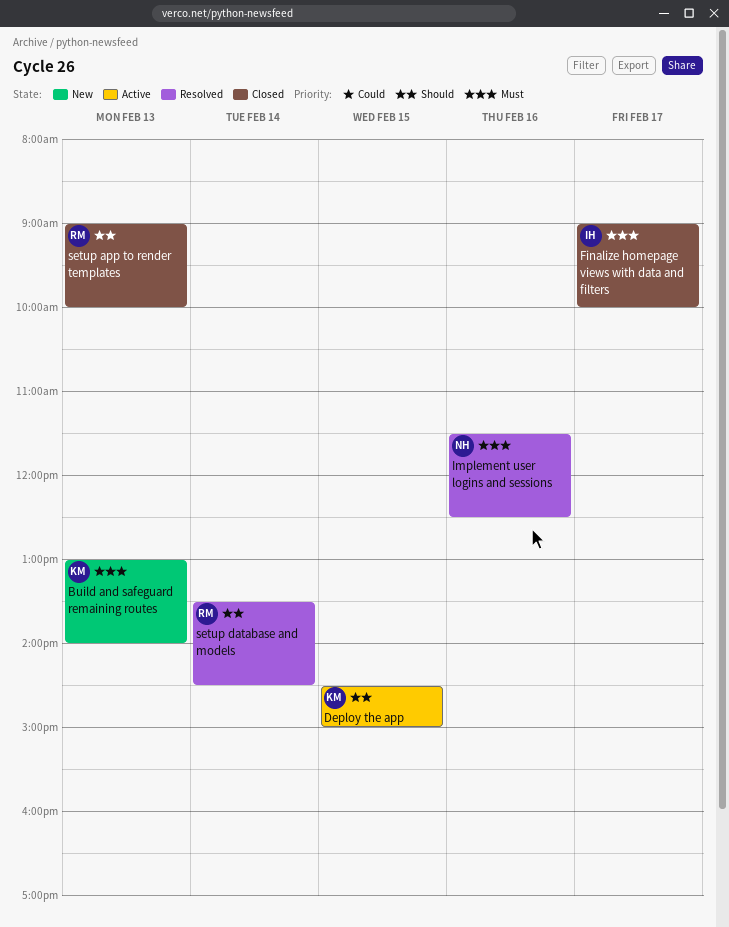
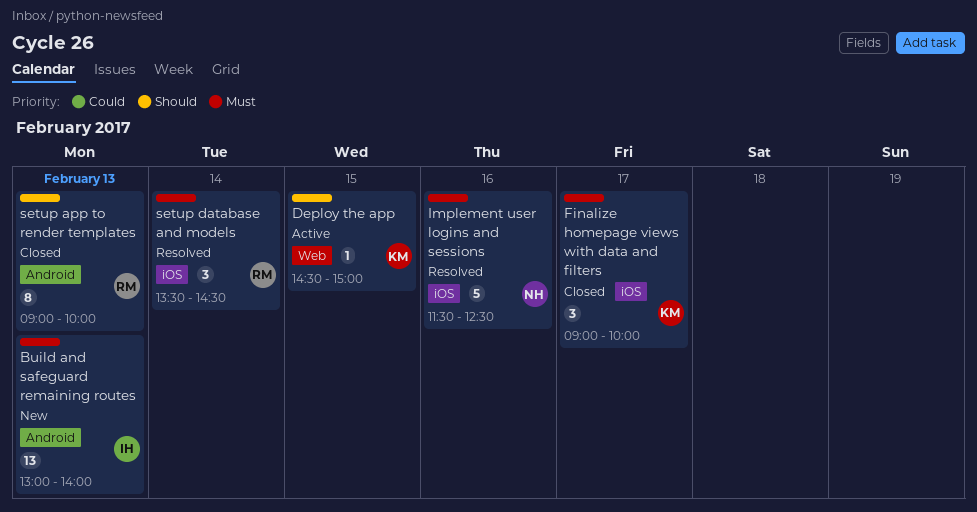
Build and safeguard remaining routes, owner: KM -> IH
Finalize homepage views with data and filters, owner: IH -> KM
setup database and models, priority: Should -> Must

